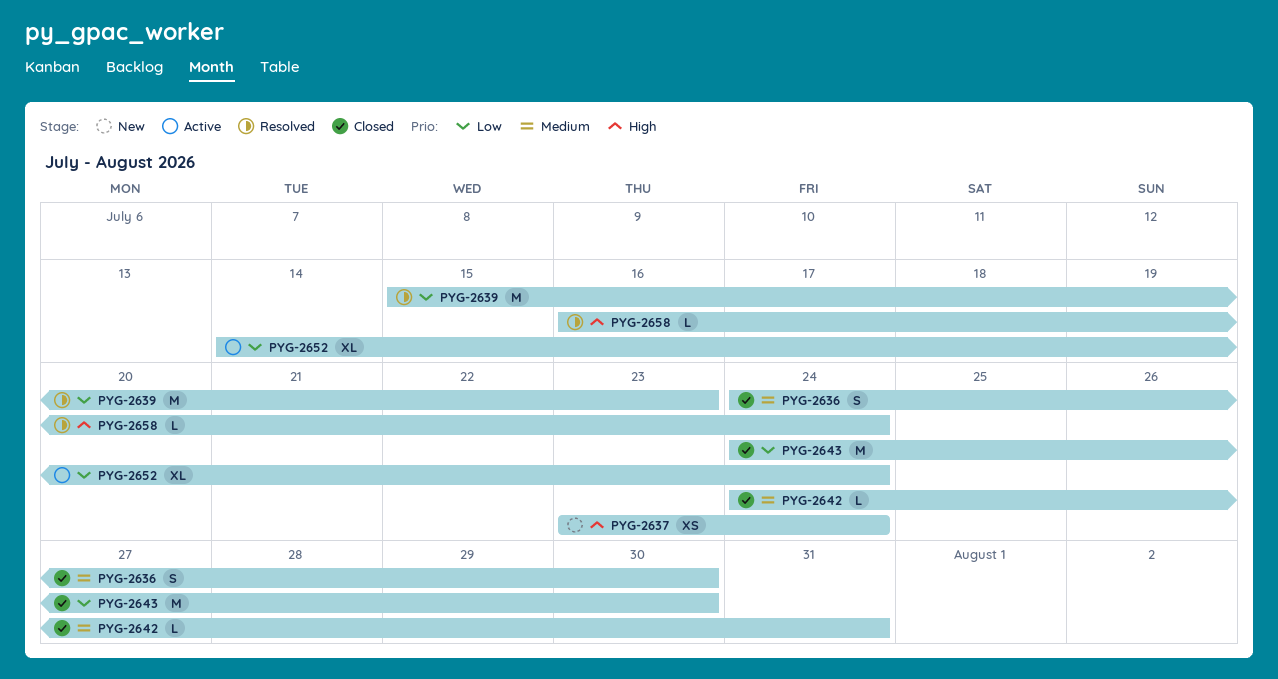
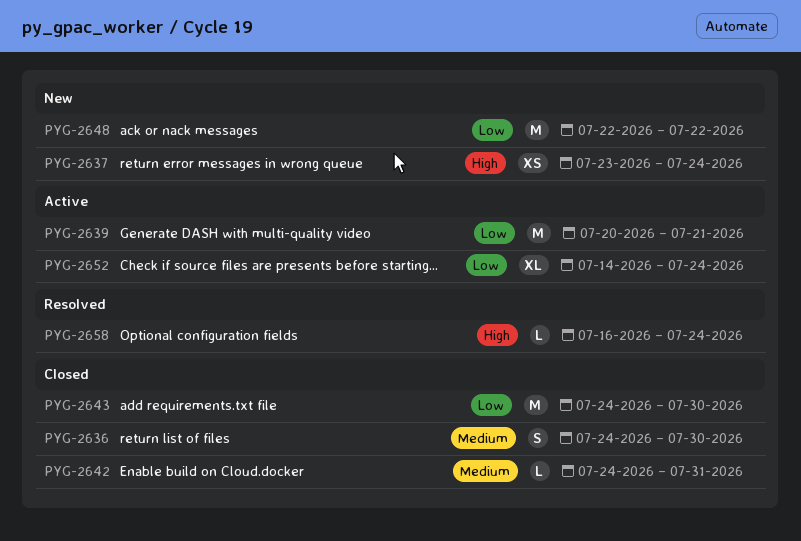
PYG-2639, status: Resolved -> Active
PYG-2639, start: Jul 15 -> Jul 20
PYG-2639, due: Jul 23 -> Jul 21
PYG-2648: none -> present

